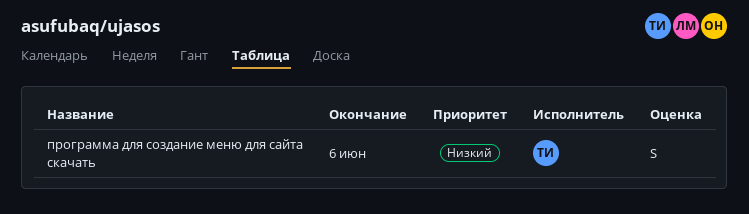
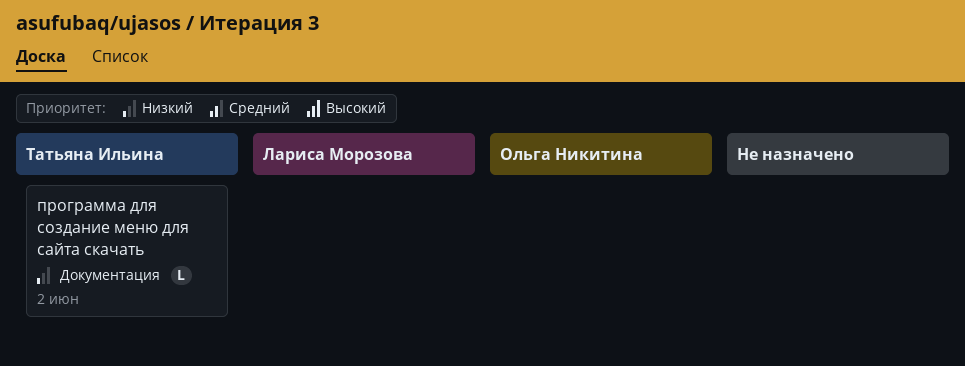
программа для создание меню для сайта скачать, estimate: S -> L
программа для создание меню для сайта скачать, due: Jun 6 -> Jun 2

